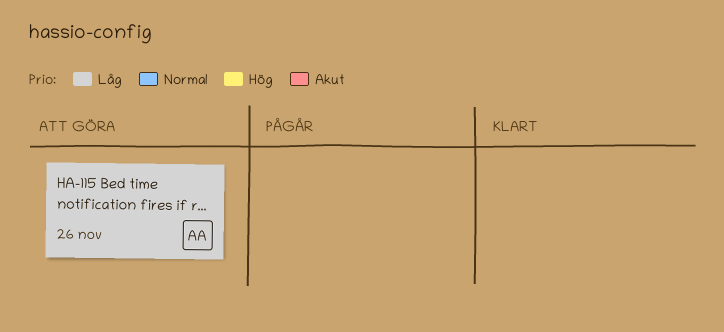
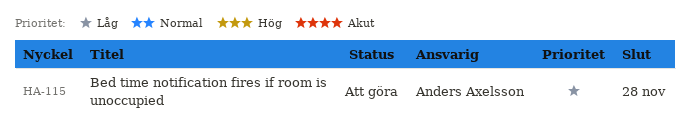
HA-115, due: Nov 26 -> Nov 28

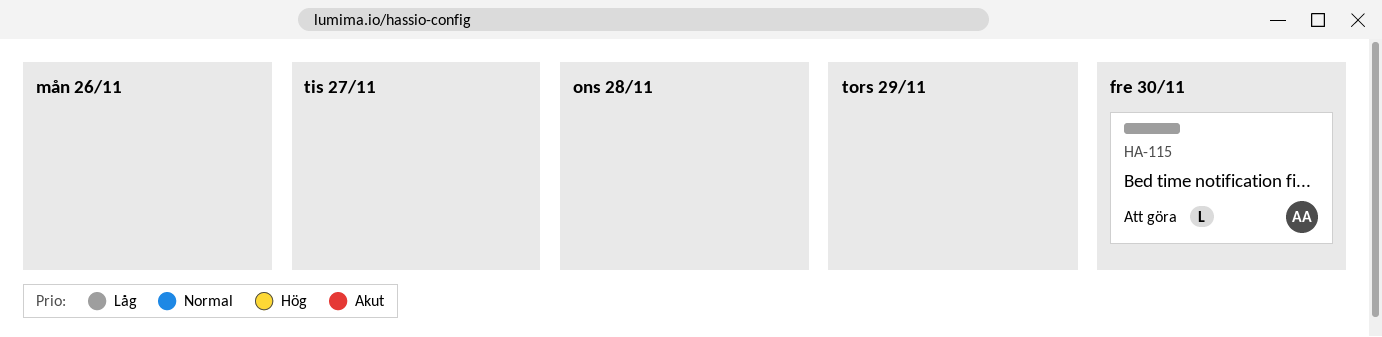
HA-115, due: Nov 28 -> Nov 30

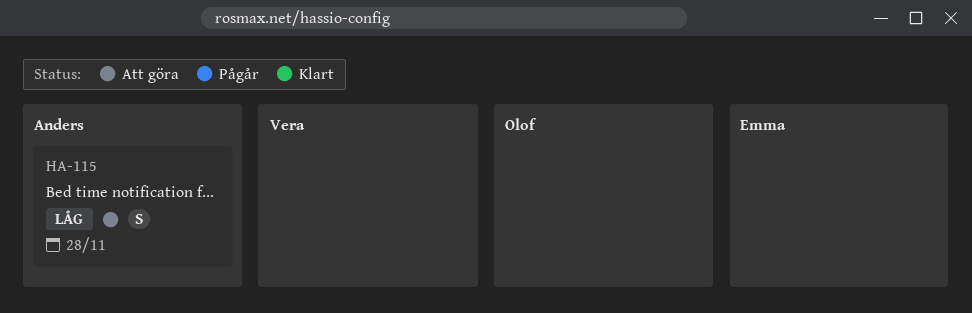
HA-115, estimate: L -> S
HA-115, due: Nov 30 -> Nov 28

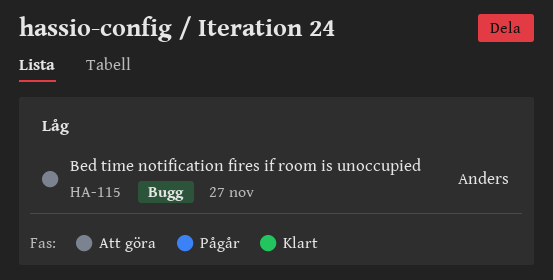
HA-115, due: Nov 28 -> Nov 27

